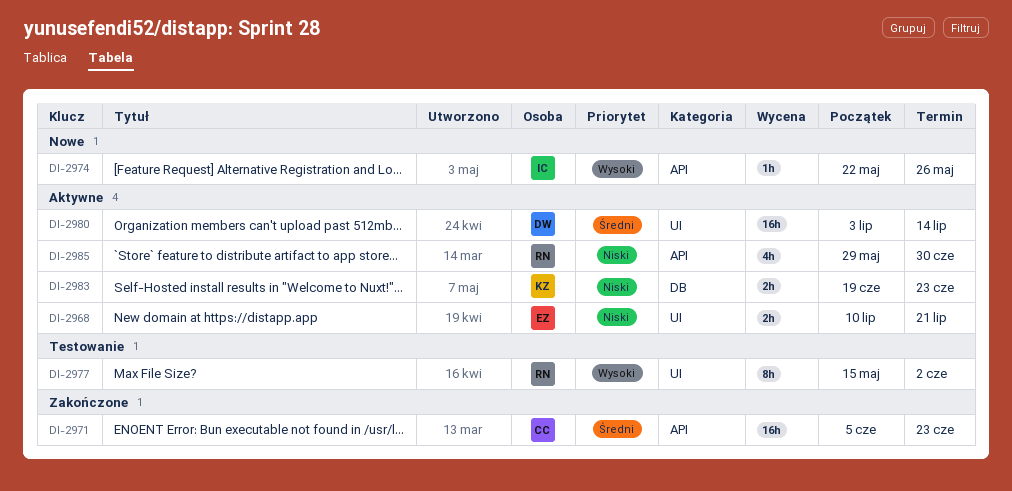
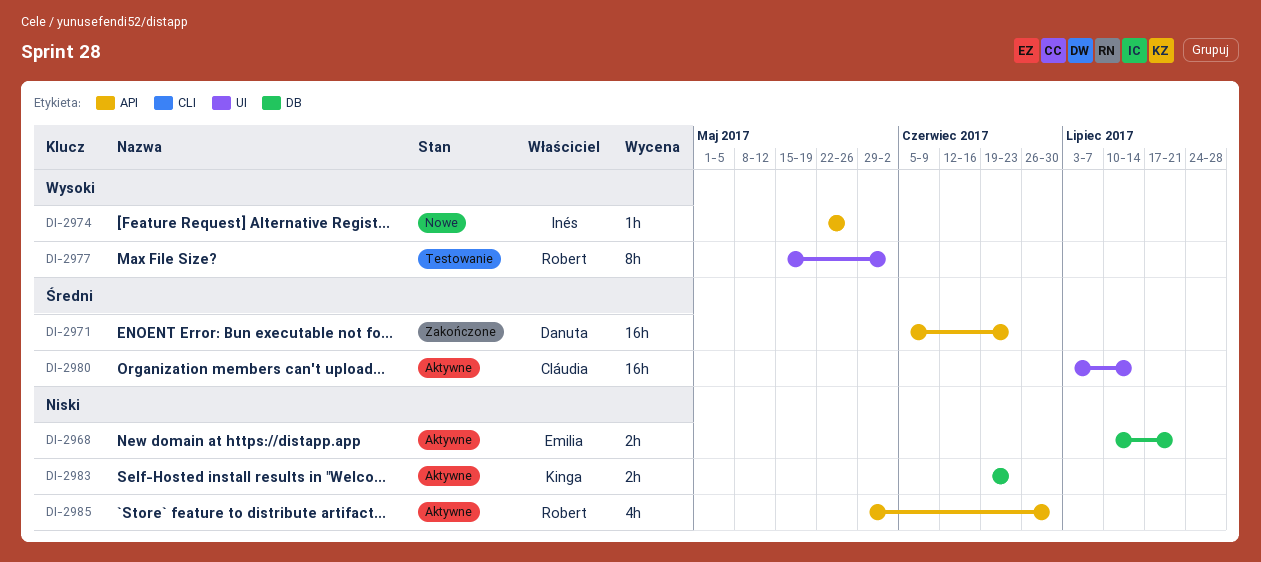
DI-2968, label: UI -> DB
DI-2971, owner: Cláudia -> Danuta
DI-2980, owner: Danuta -> Cláudia

